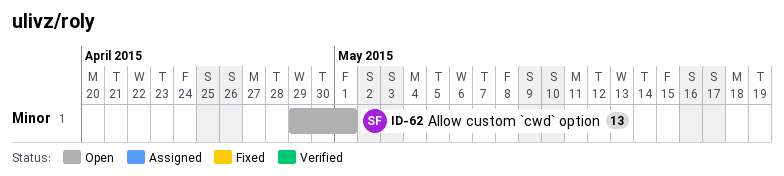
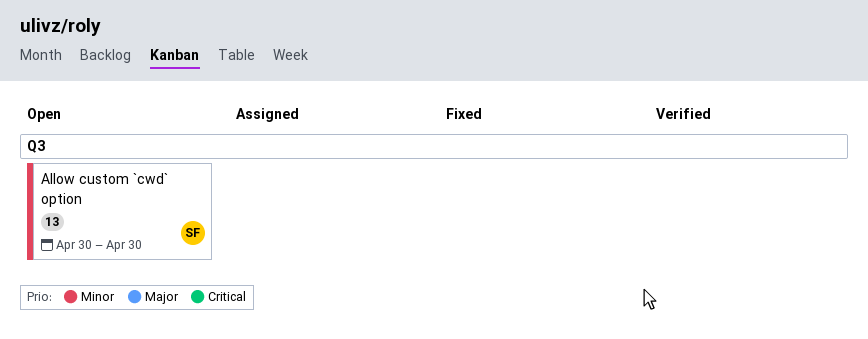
Allow custom `cwd` option, start: Apr 29 -> Apr 30
Allow custom `cwd` option, due: May 1 -> Apr 30

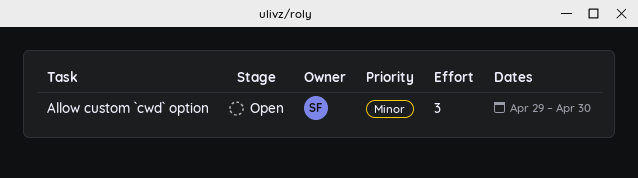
Allow custom `cwd` option, estimate: 13 -> 3
Allow custom `cwd` option, start: Apr 30 -> Apr 29

